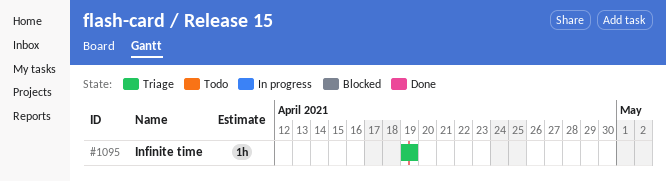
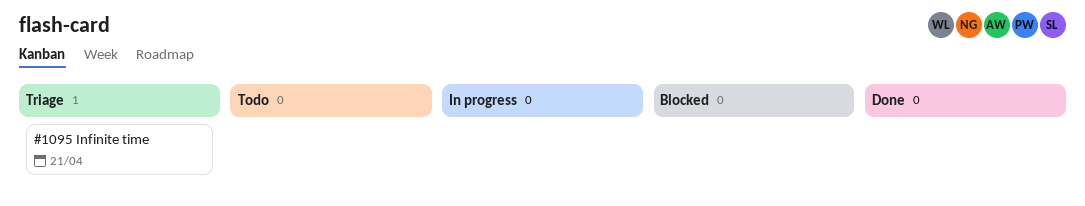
#1095, due: Apr 19 -> Apr 21

